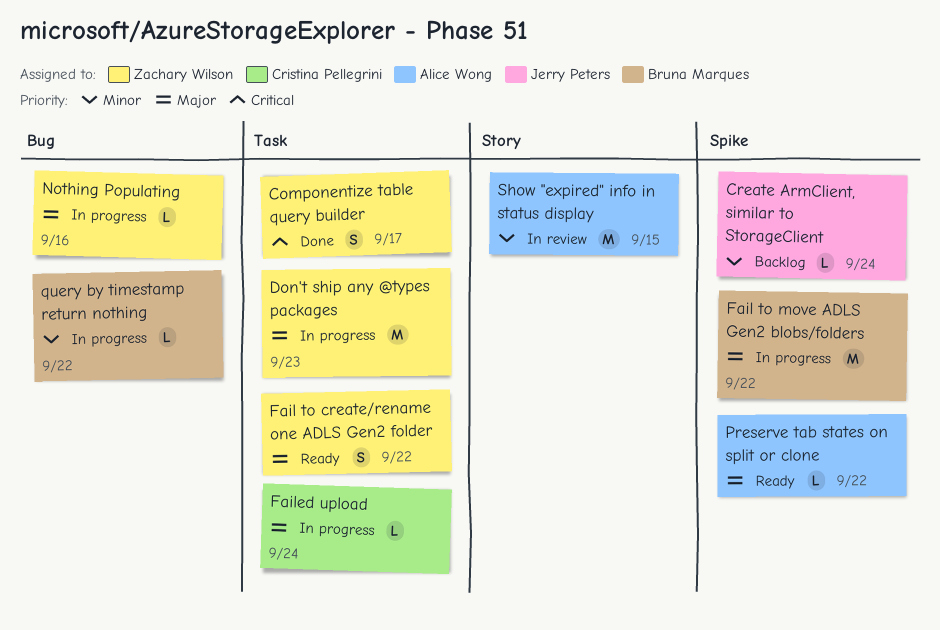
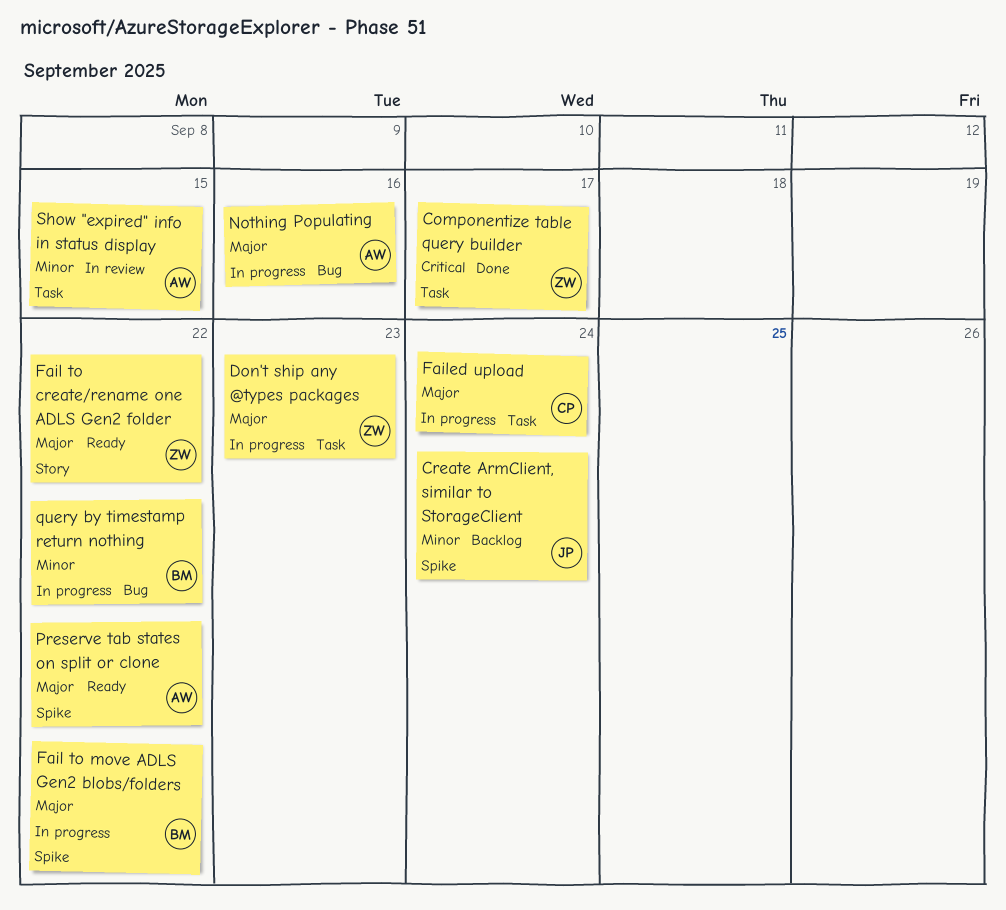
Fail to create/rename one ADLS Gen2 folder, label: Task -> Story
Nothing Populating, owner: Zachary Wilson -> Alice Wong
Show "expired" info in status display, label: Story -> Task

